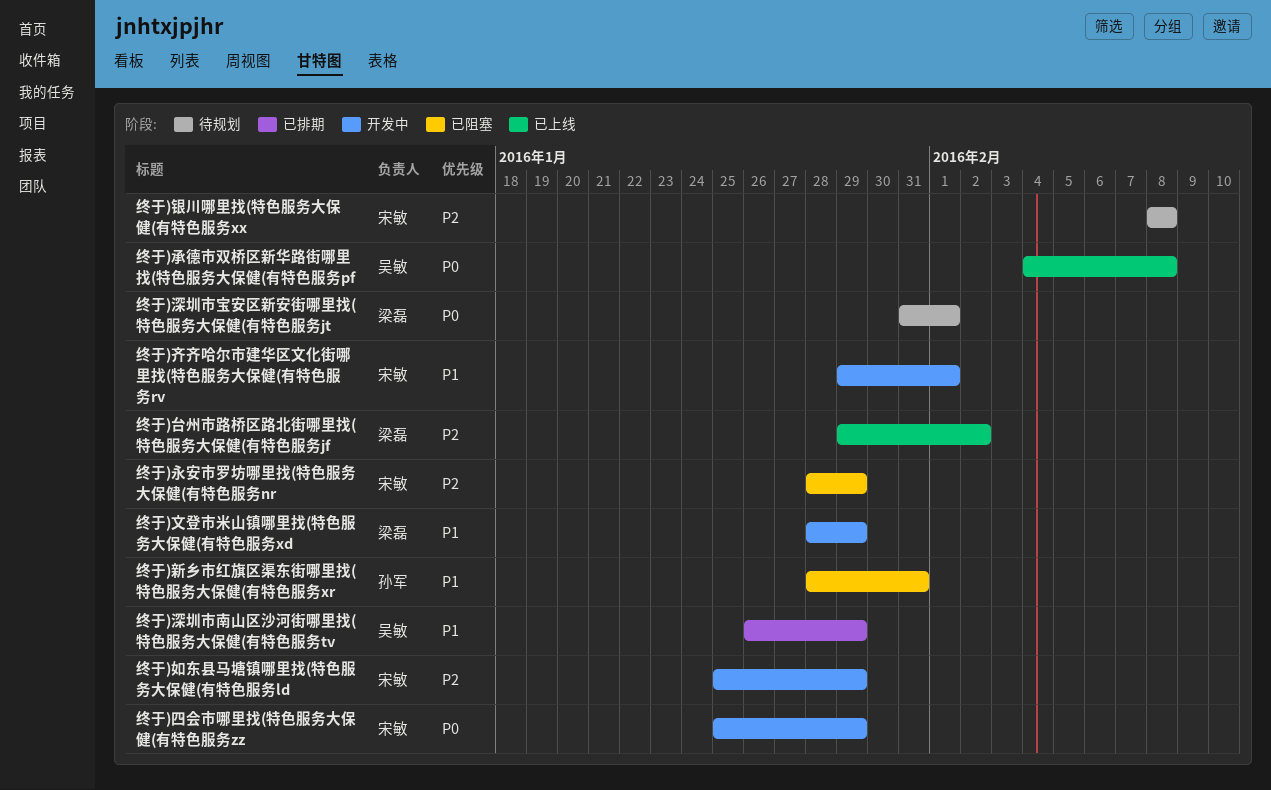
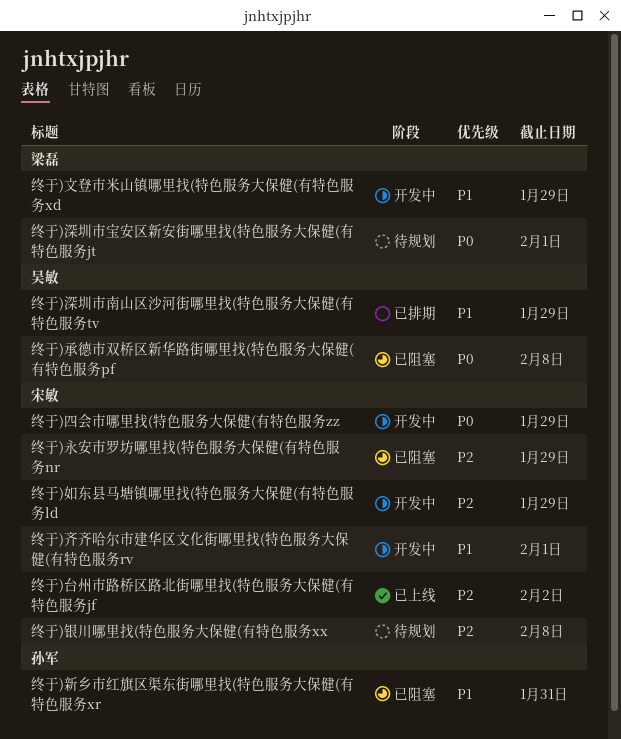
终于)台州市路桥区路北街哪里找(特色服务大保健(有特色服务jf, owner: 梁磊 -> 宋敏
终于)承德市双桥区新华路街哪里找(特色服务大保健(有特色服务pf, status: 已上线 -> 已阻塞

